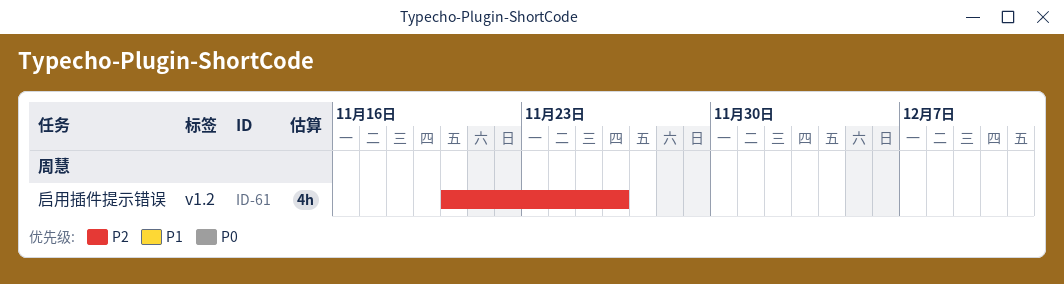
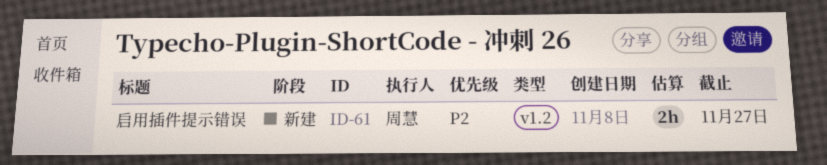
ID-61, estimate: 4h -> 2h
ID-61, due: Nov 26 -> Nov 27

